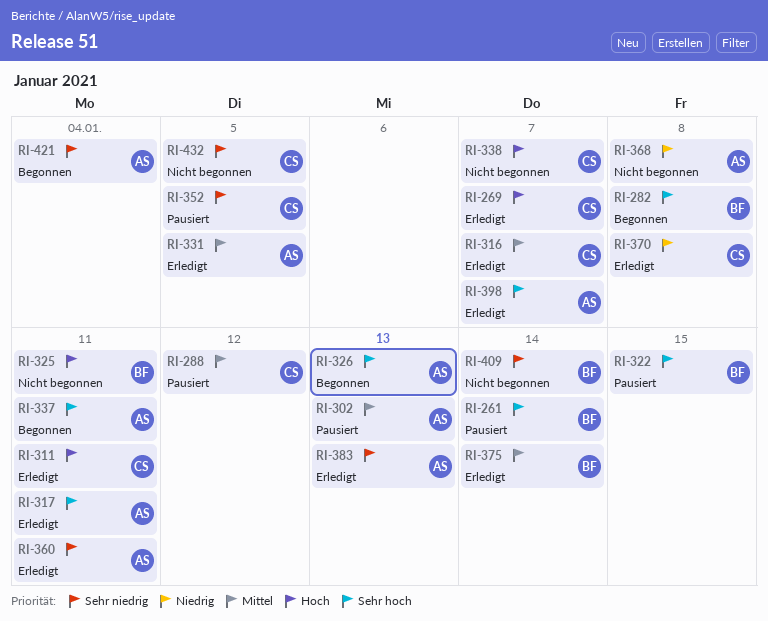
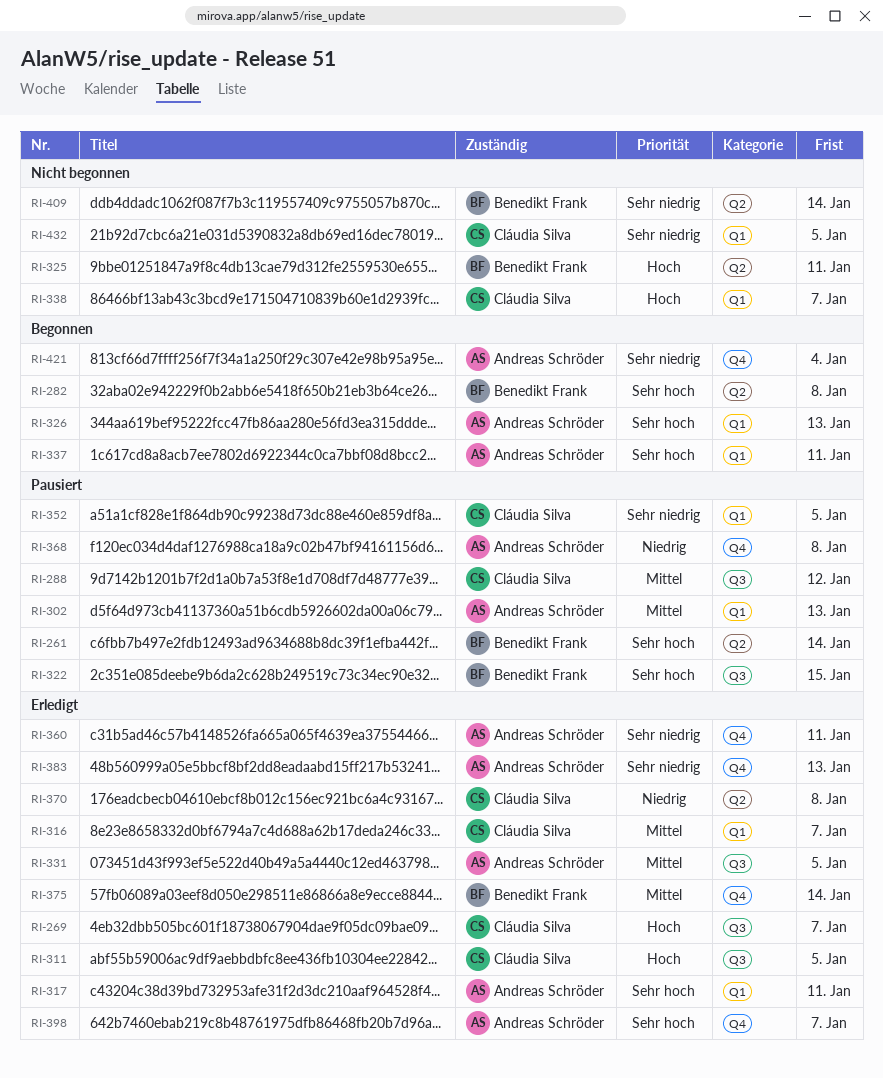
RI-311, due: Jan 11 -> Jan 5
RI-368, status: Nicht begonnen -> Pausiert

